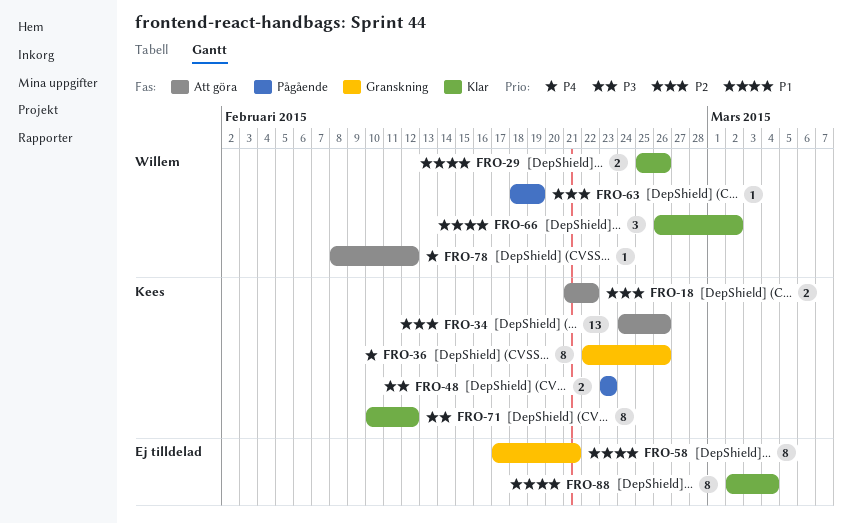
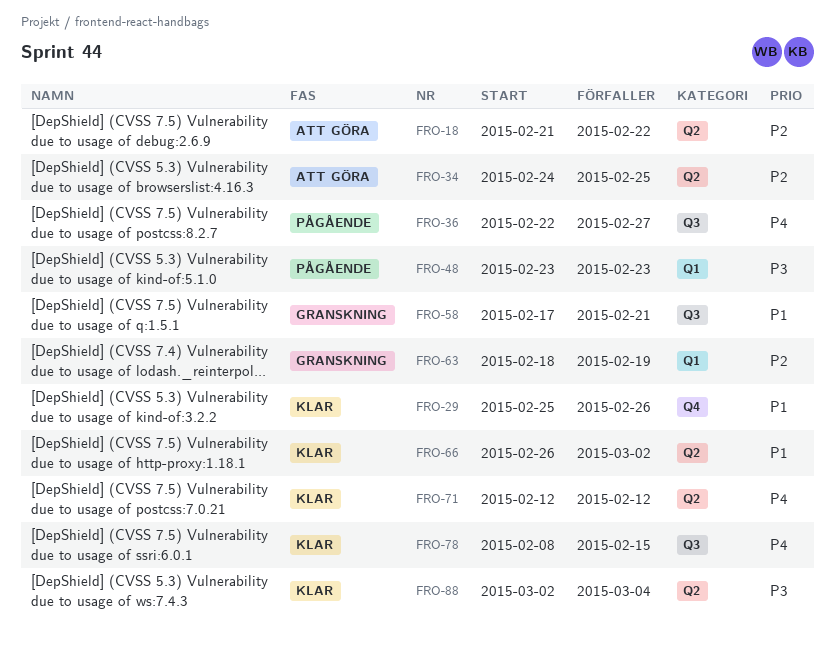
FRO-34, due: Feb 26 -> Feb 25
FRO-36, status: Granskning -> Pågående
FRO-36, due: Feb 26 -> Feb 27
FRO-63, status: Pågående -> Granskning
FRO-71, priority: P3 -> P4
FRO-71, start: Feb 10 -> Feb 12
FRO-78, status: Att göra -> Klar
FRO-78, due: Feb 12 -> Feb 15
FRO-88, priority: P1 -> P3

